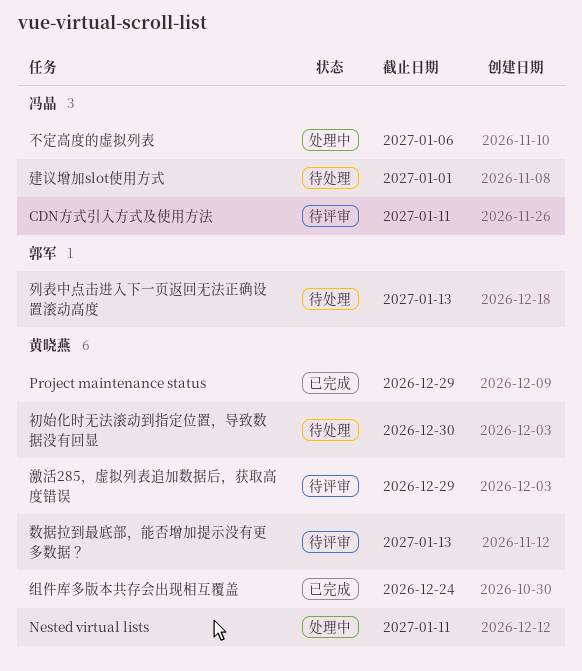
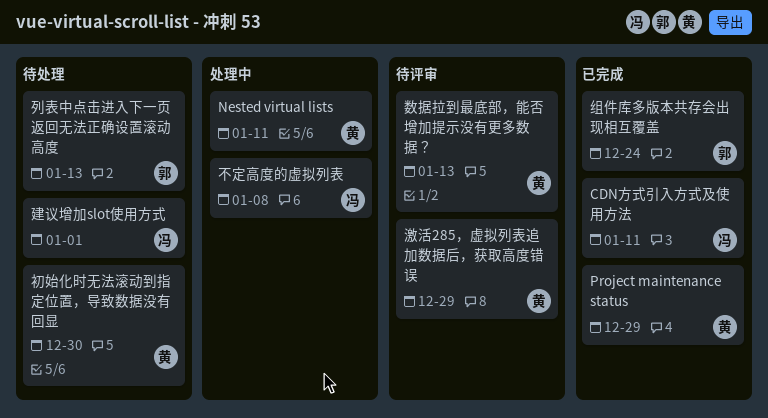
CDN方式引入方式及使用方法, status: 待评审 -> 已完成
不定高度的虚拟列表, due: Jan 6 -> Jan 8
组件库多版本共存会出现相互覆盖, owner: 黄晓燕 -> 郭军

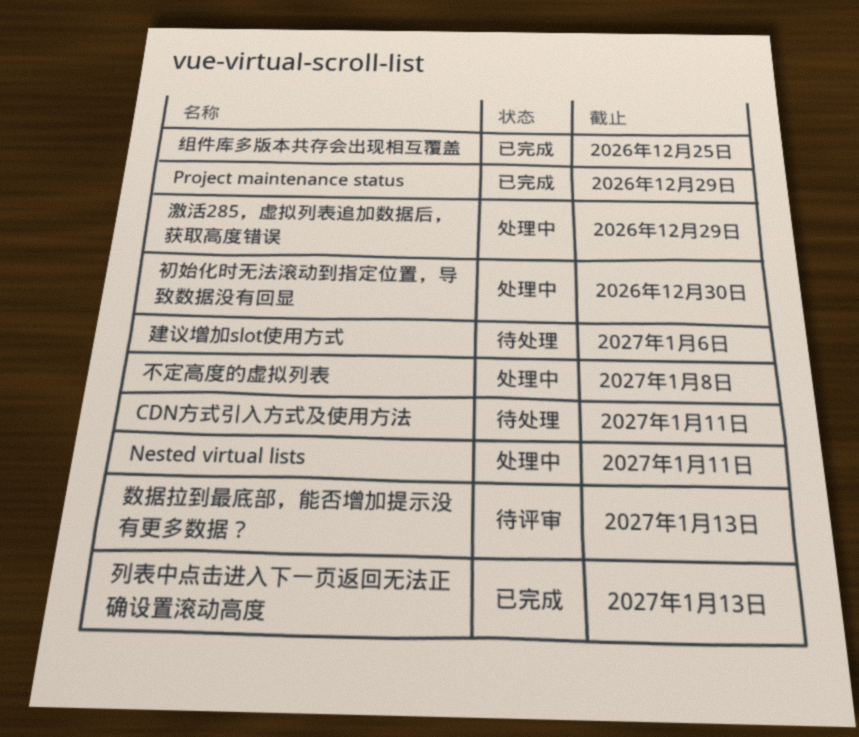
CDN方式引入方式及使用方法, status: 已完成 -> 待处理
列表中点击进入下一页返回无法正确设置滚动高度, status: 待处理 -> 已完成
初始化时无法滚动到指定位置，导致数据没有回显, status: 待处理 -> 处理中
建议增加slot使用方式, due: Jan 1 -> Jan 6
激活285，虚拟列表追加数据后，获取高度错误, status: 待评审 -> 处理中
组件库多版本共存会出现相互覆盖, due: Dec 24 -> Dec 25

